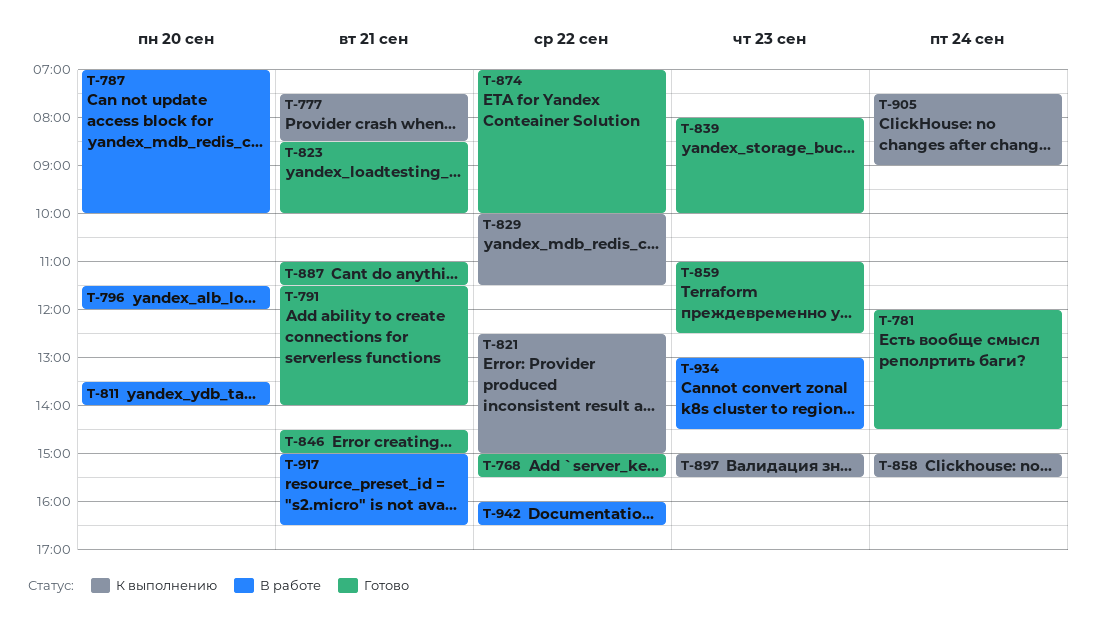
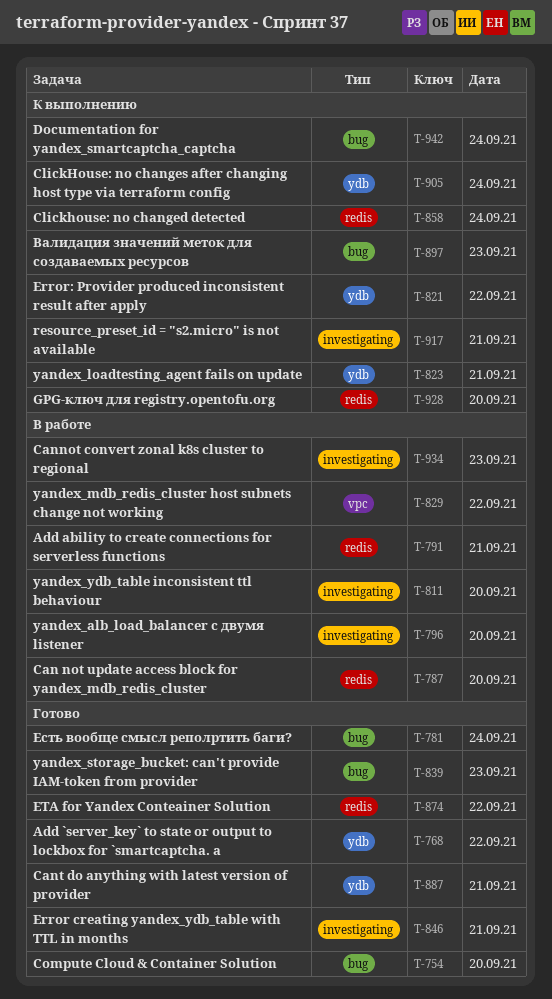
T-754: none -> present
T-777: present -> none
T-791, status: Готово -> В работе
T-823, status: Готово -> К выполнению
T-829, status: К выполнению -> В работе
T-859: present -> none
T-917, status: В работе -> К выполнению
T-928: none -> present
T-942, status: В работе -> К выполнению
T-942, day: Sep 22 -> Sep 24

